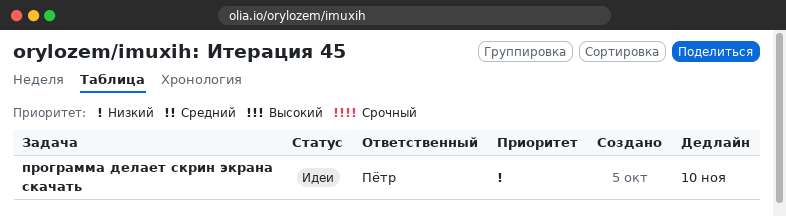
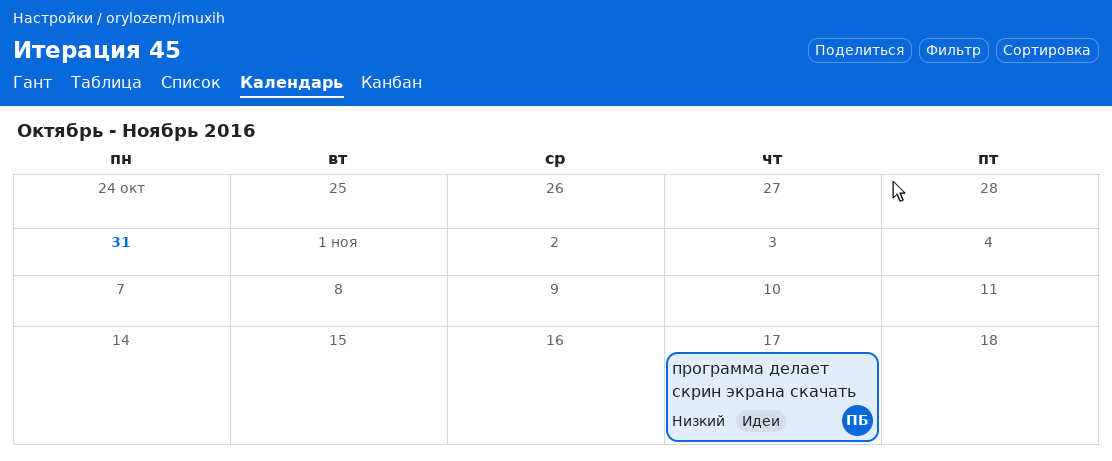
программа делает скрин экрана скачать, due: Nov 10 -> Nov 17

